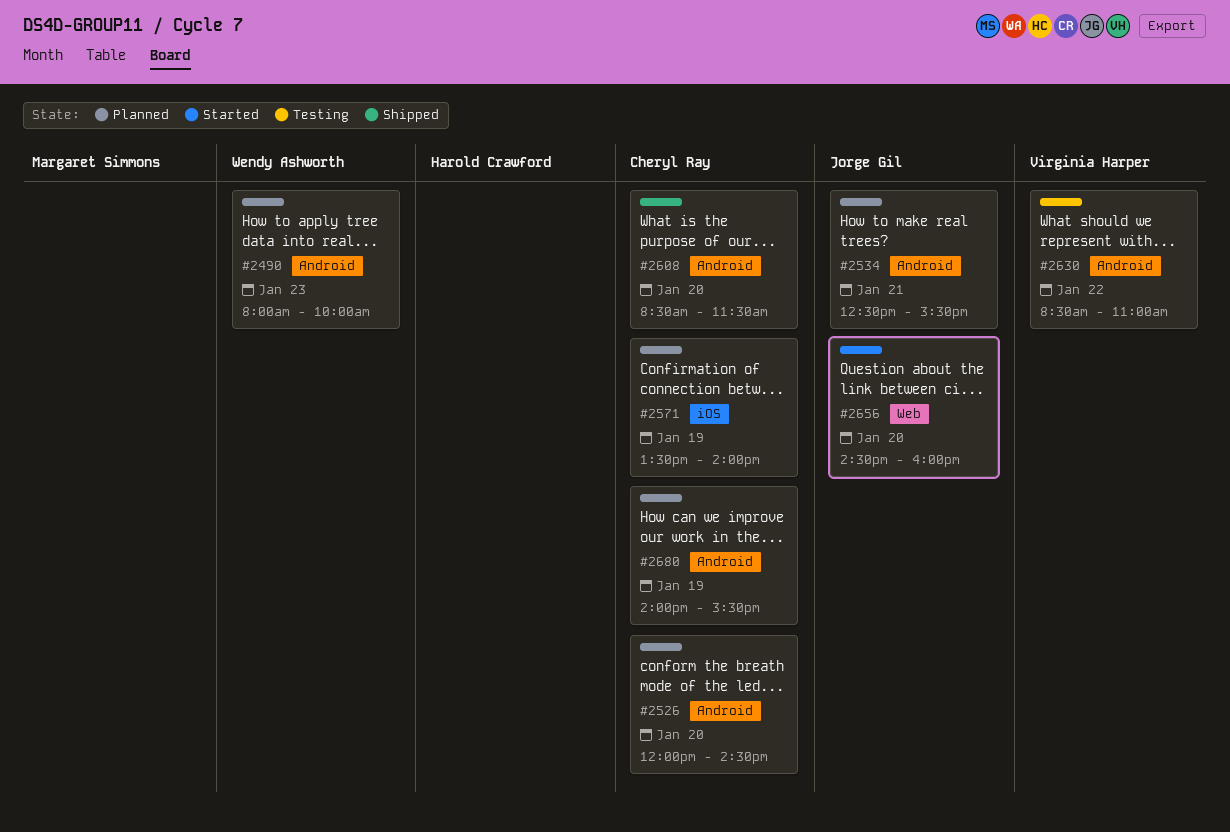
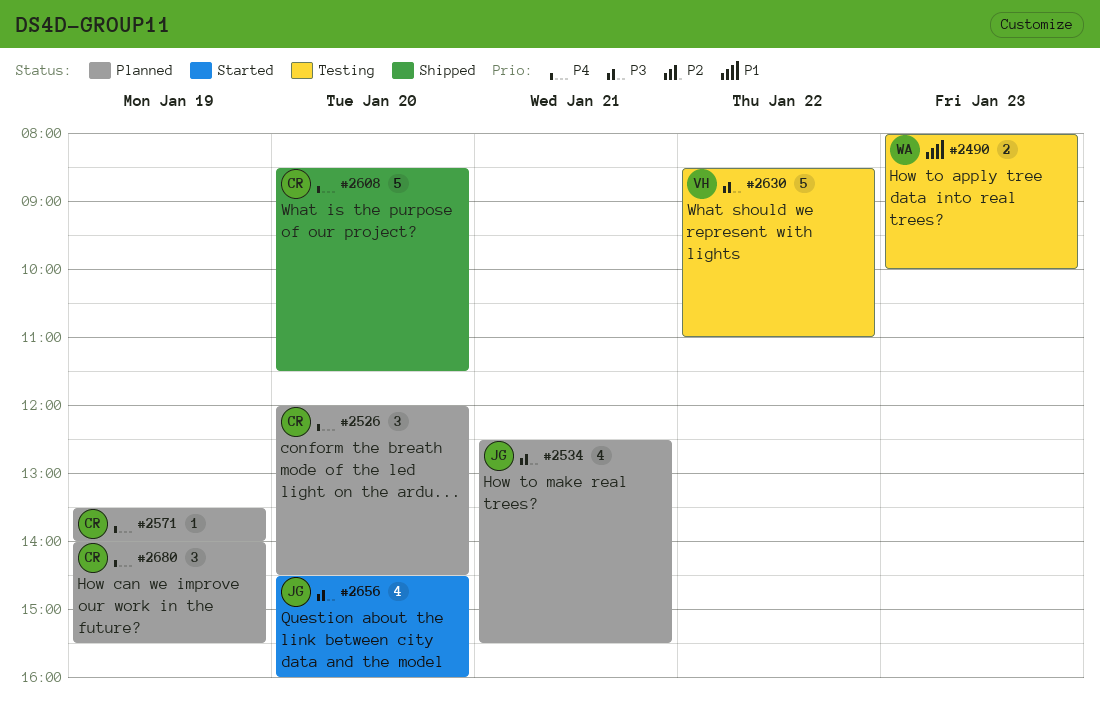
#2490, status: Planned -> Testing

